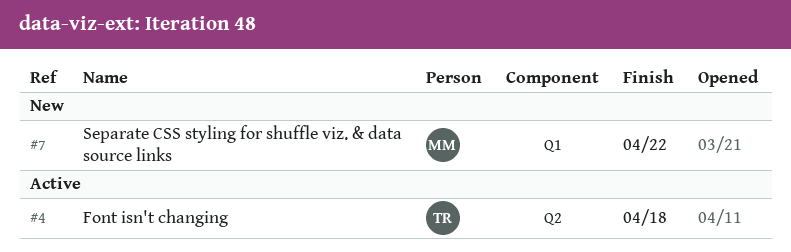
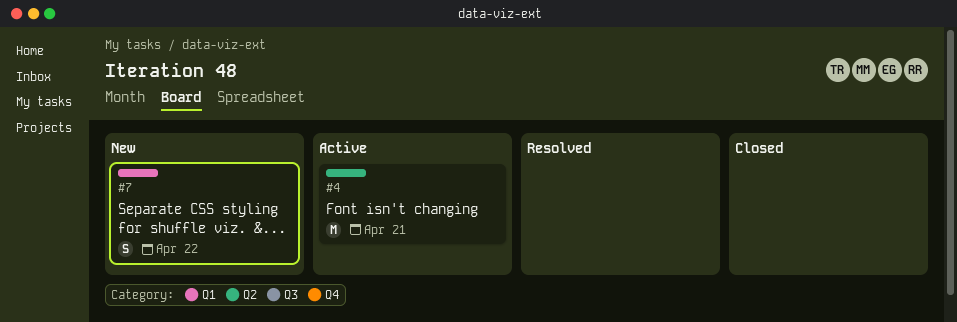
#4, due: Apr 18 -> Apr 21

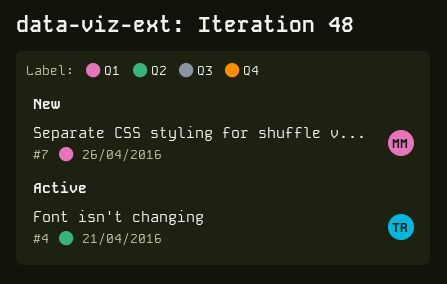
#7, due: Apr 22 -> Apr 26

